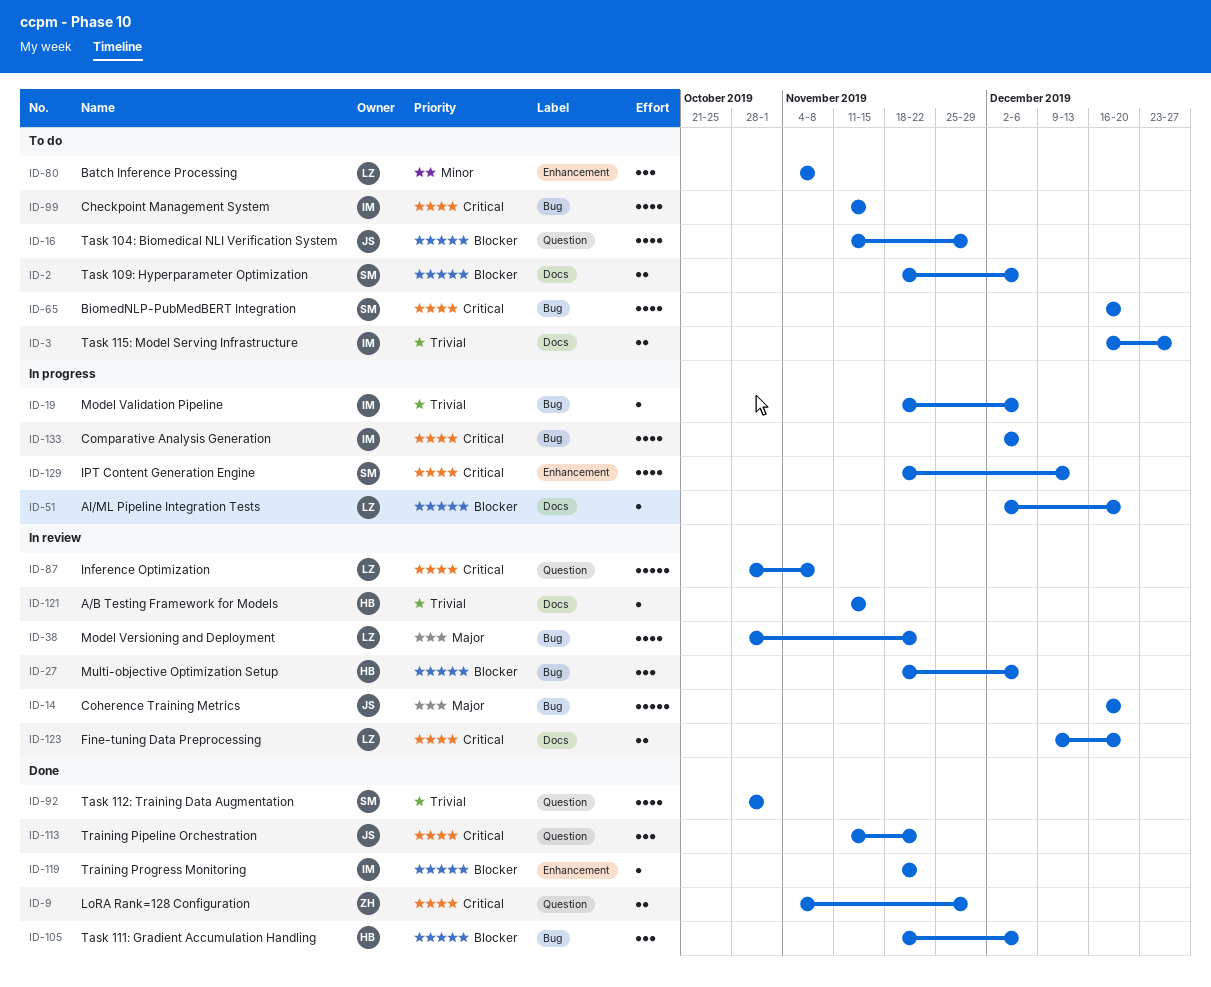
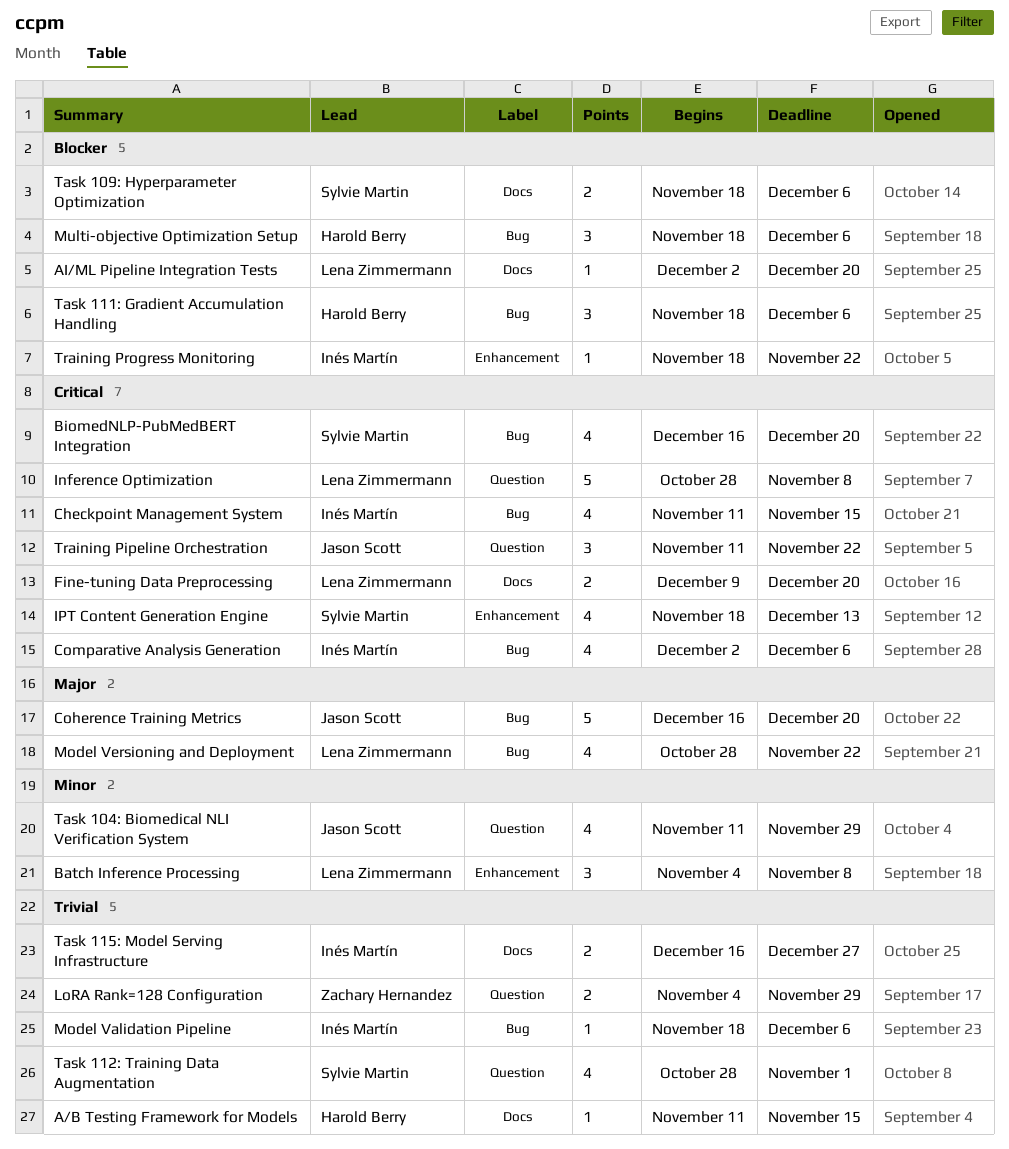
LoRA Rank=128 Configuration, priority: Critical -> Trivial
Task 104: Biomedical NLI Verification System, priority: Blocker -> Minor

